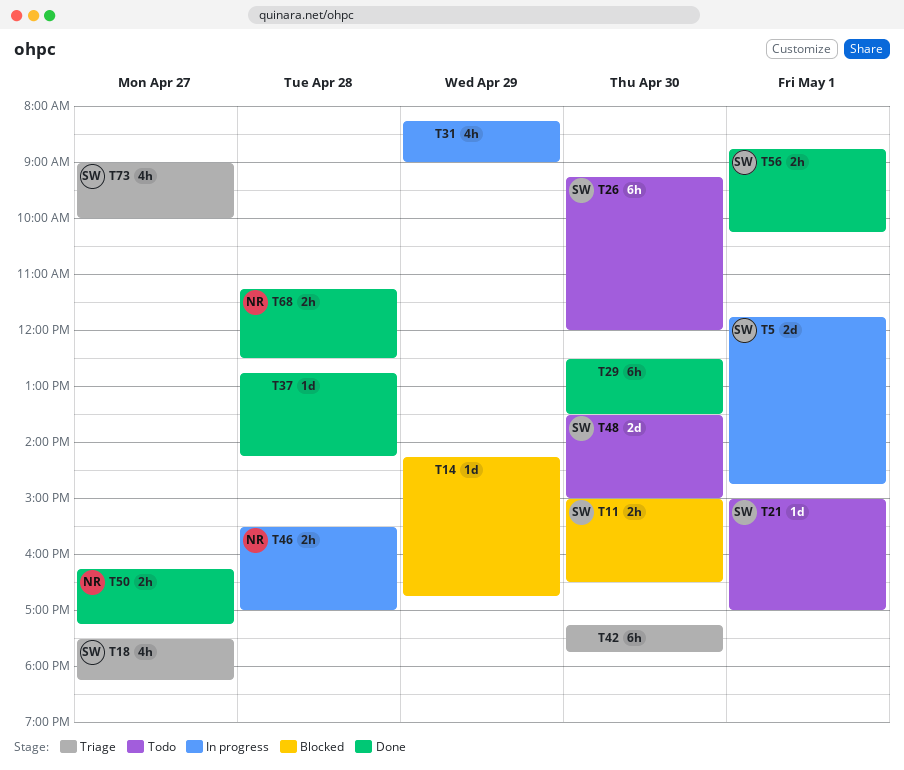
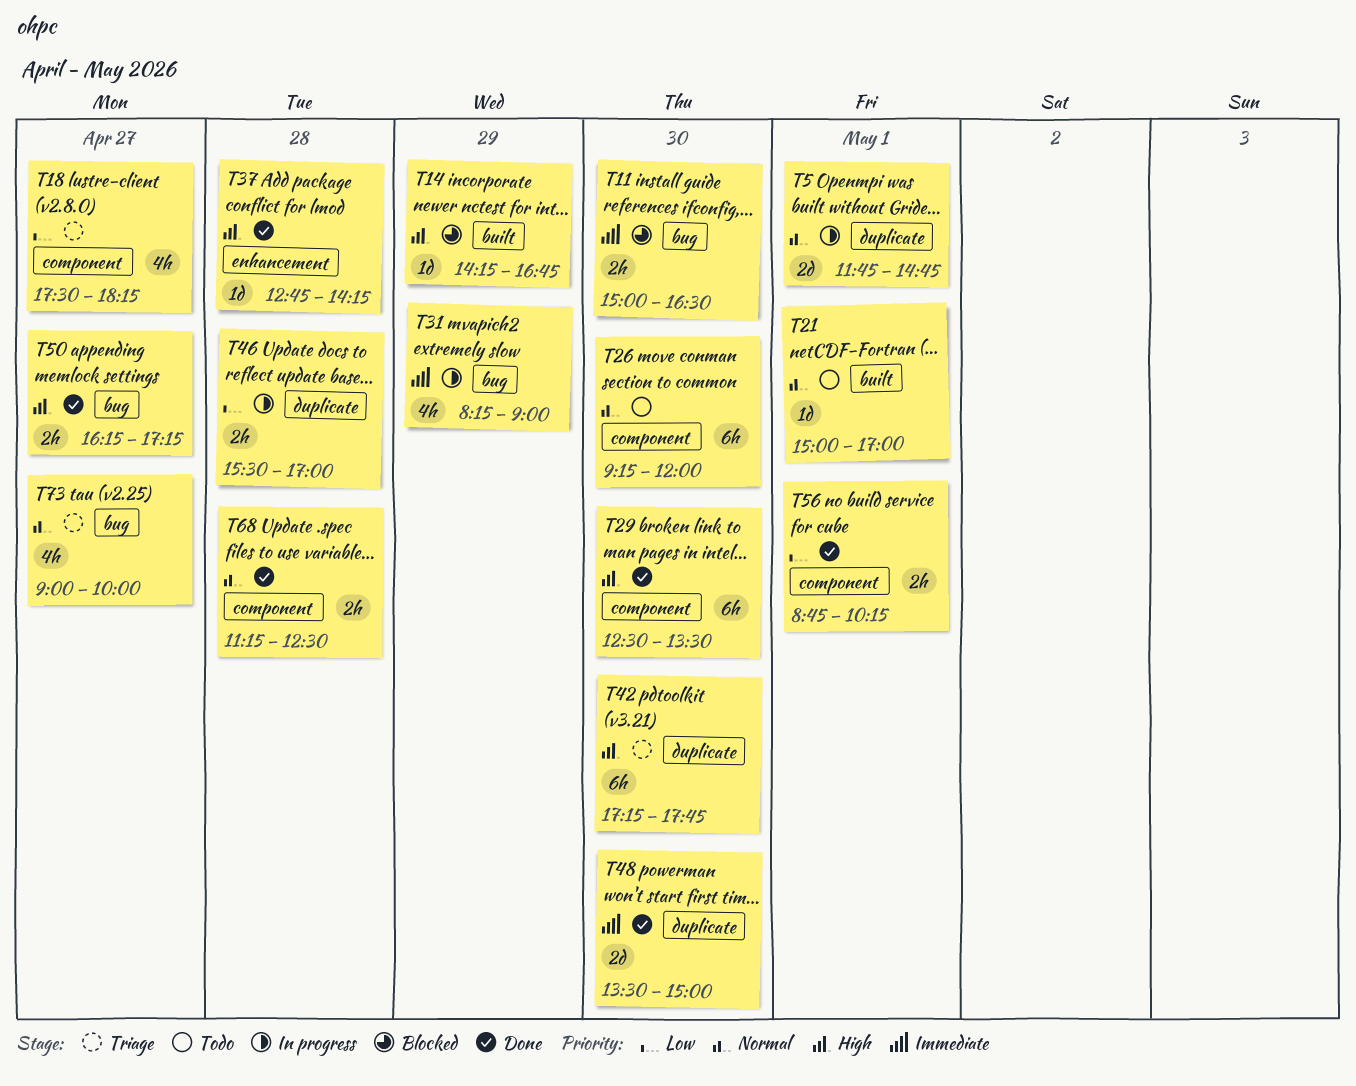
T48, status: Todo -> Done

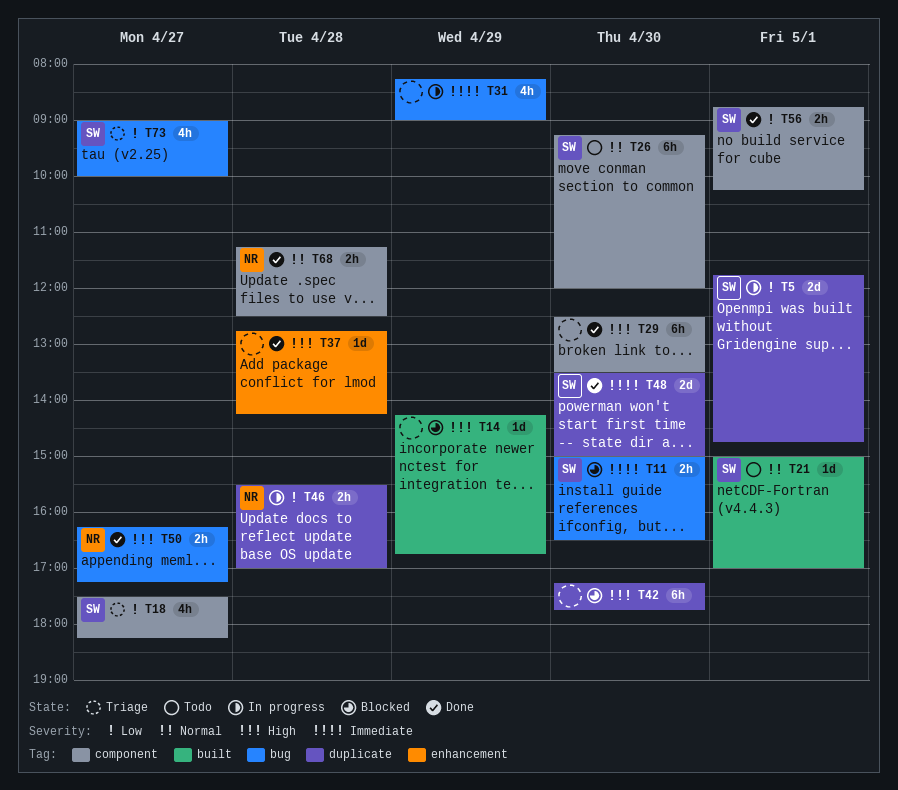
T5, priority: Normal -> Low
T42, status: Triage -> Blocked
T73, priority: Normal -> Low

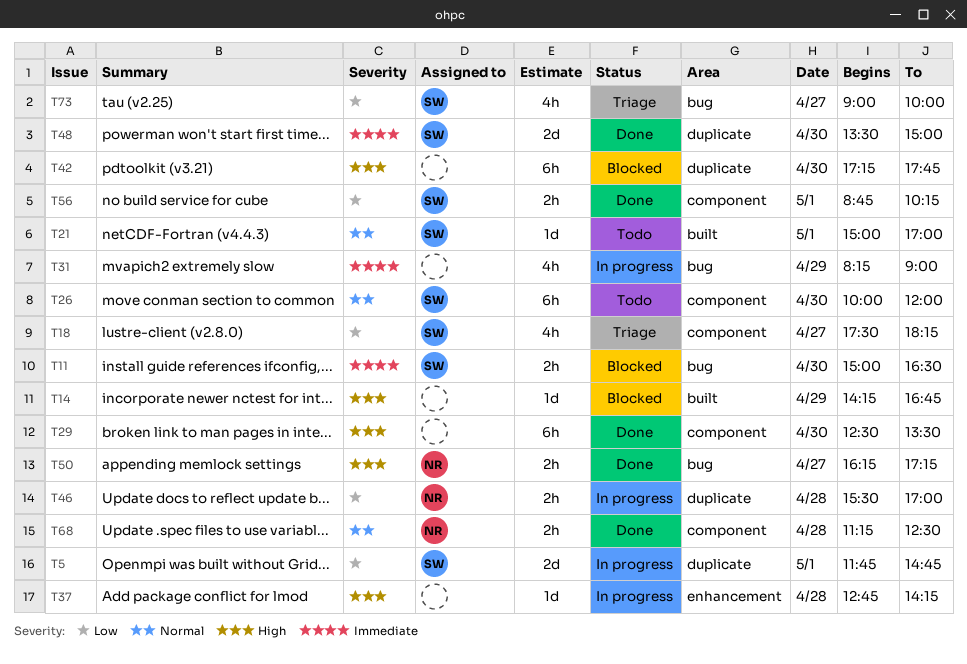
T26, begins: 09:15 -> 10:00
T37, status: Done -> In progress

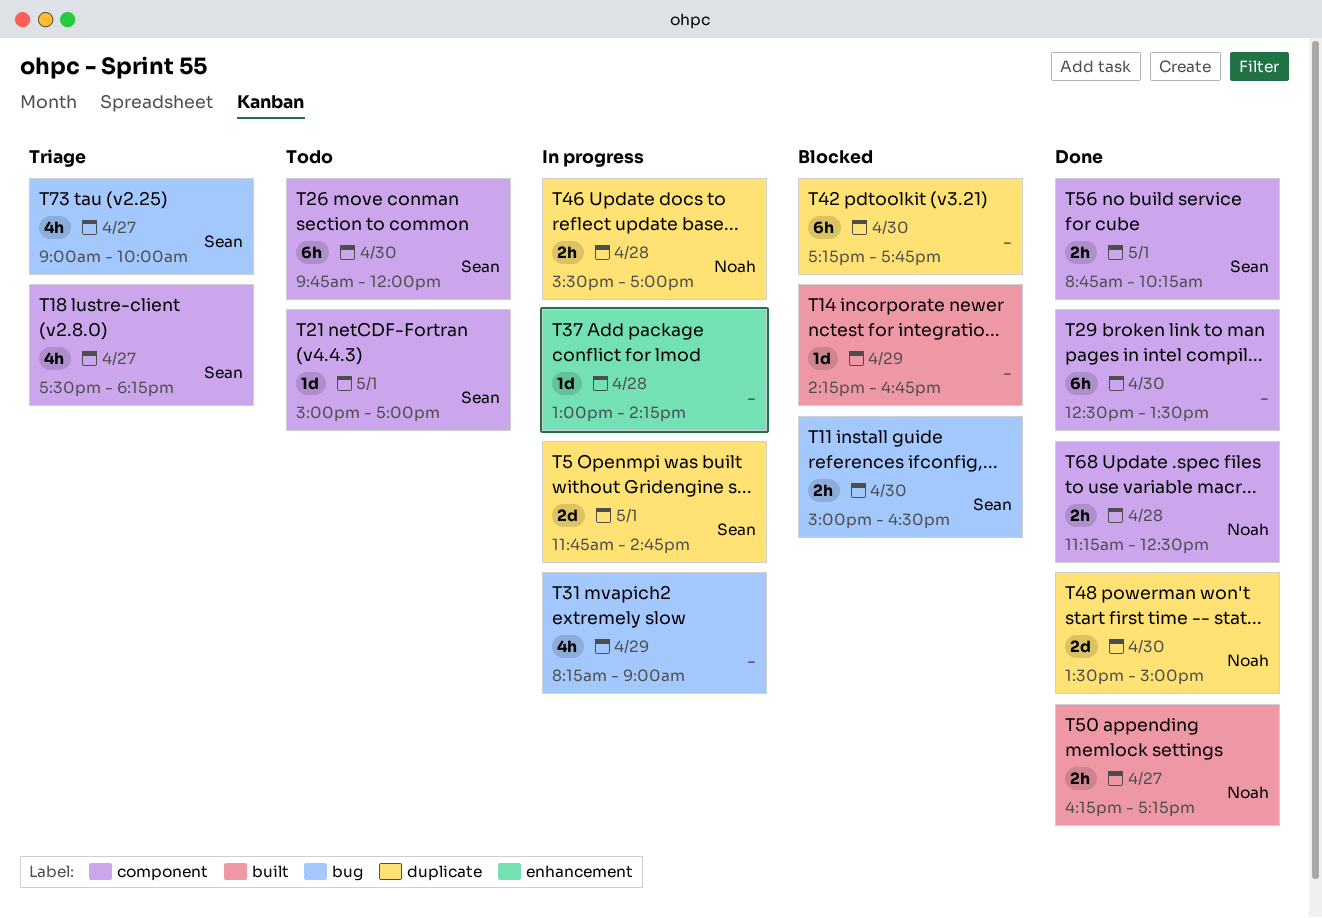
T21, label: built -> component
T26, begins: 10:00 -> 09:45
T37, begins: 12:45 -> 13:00
T48, owner: Sean -> Noah
T50, label: bug -> built

